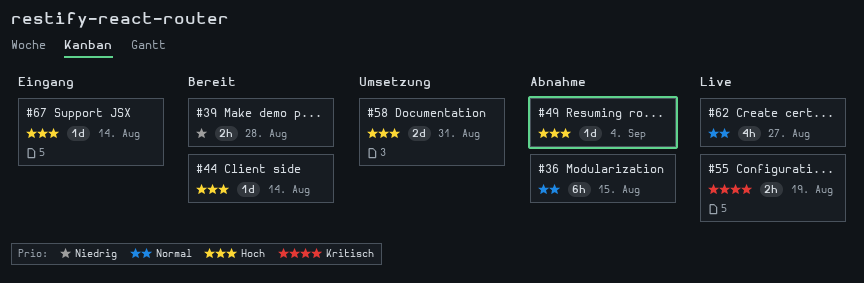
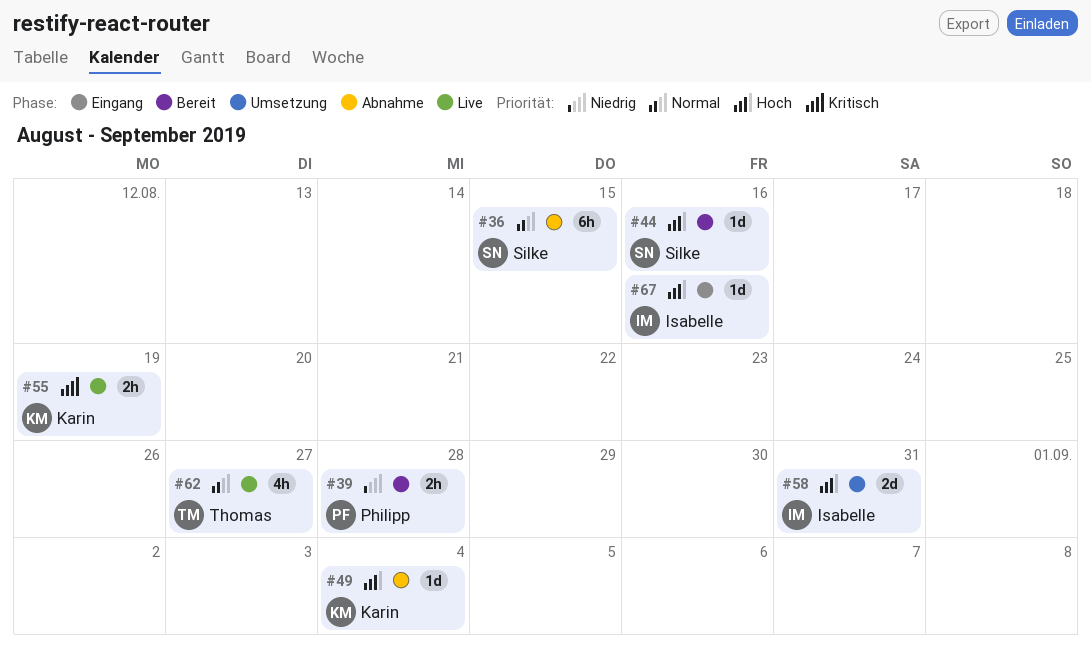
#44, due: Aug 14 -> Aug 16
#67, due: Aug 14 -> Aug 16

